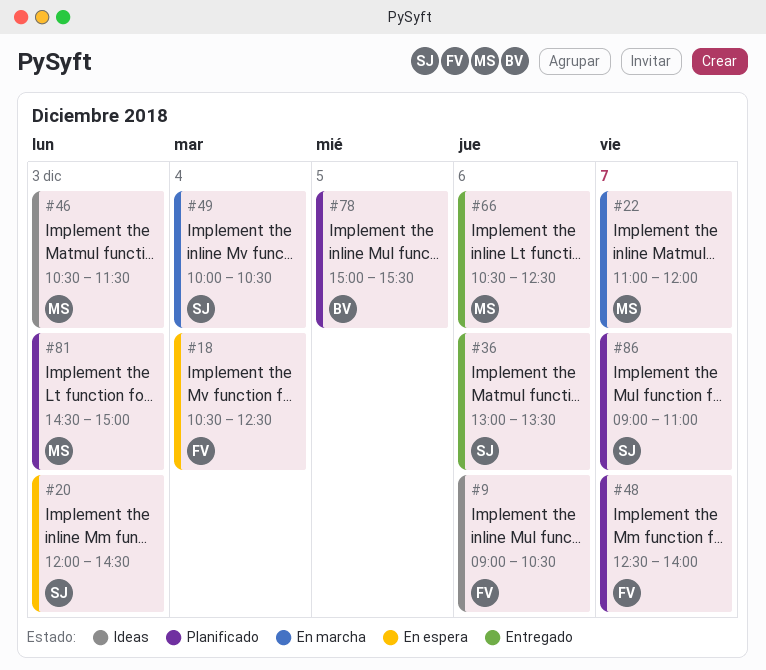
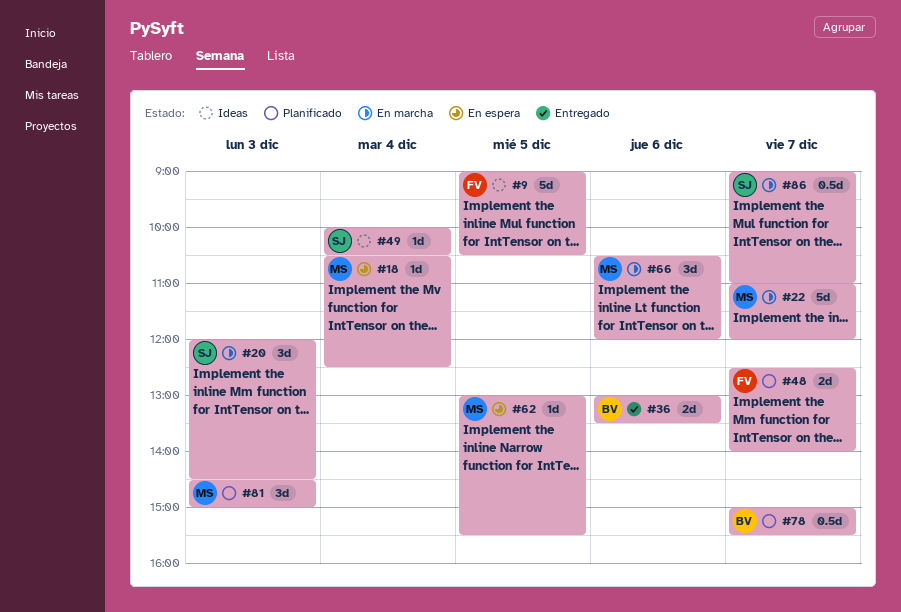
#9, day: Dec 6 -> Dec 5
#18, owner: FV -> MS
#20, status: En espera -> En marcha
#36, owner: SJ -> BV
#46: present -> none
#49, status: En marcha -> Ideas
#62: none -> present
#66, status: Entregado -> En marcha
#66, ends: 12:30 -> 12:00
#78, day: Dec 5 -> Dec 7
#86, status: Planificado -> En marcha

